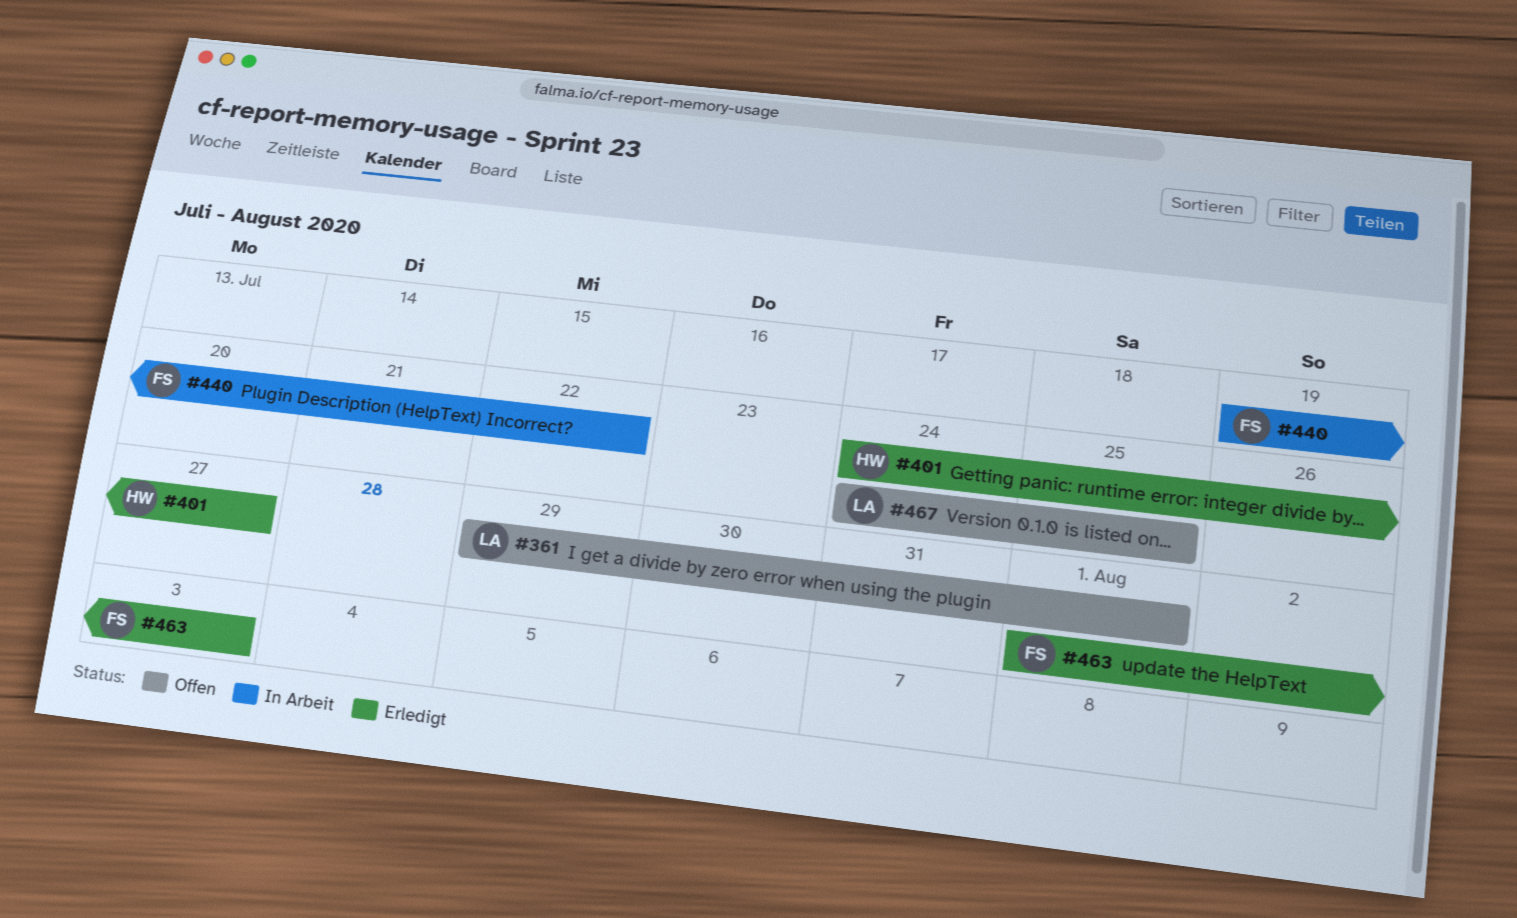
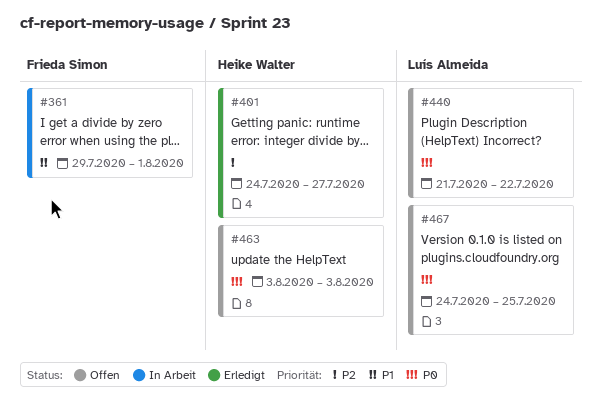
#361, status: Offen -> In Arbeit
#361, owner: Luís Almeida -> Frieda Simon
#440, status: In Arbeit -> Offen
#440, owner: Frieda Simon -> Luís Almeida
#440, start: Jul 19 -> Jul 21
#463, status: Erledigt -> Offen
#463, owner: Frieda Simon -> Heike Walter
#463, start: Aug 1 -> Aug 3

